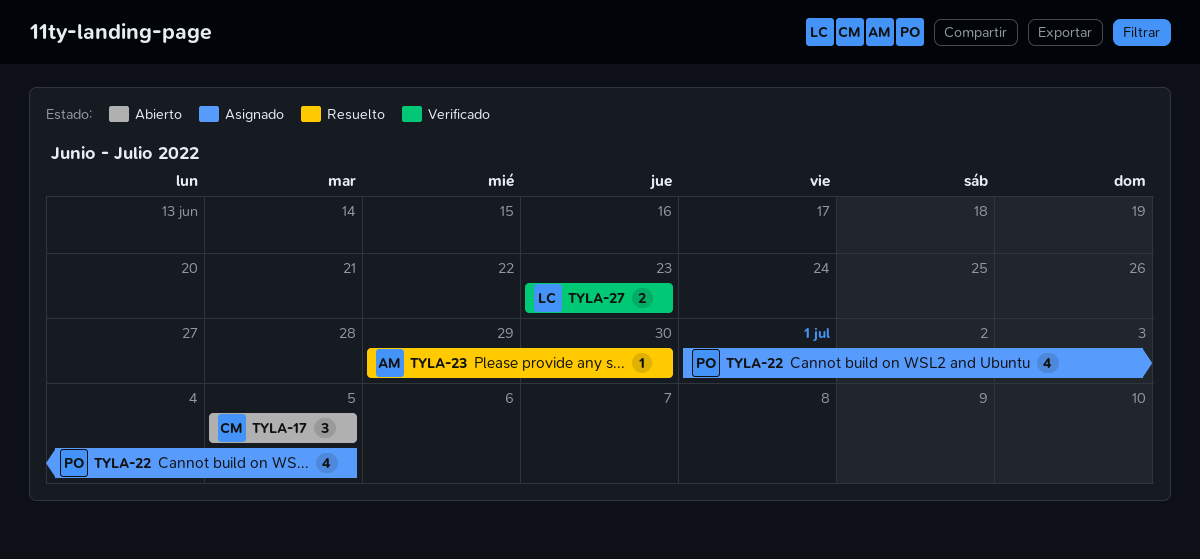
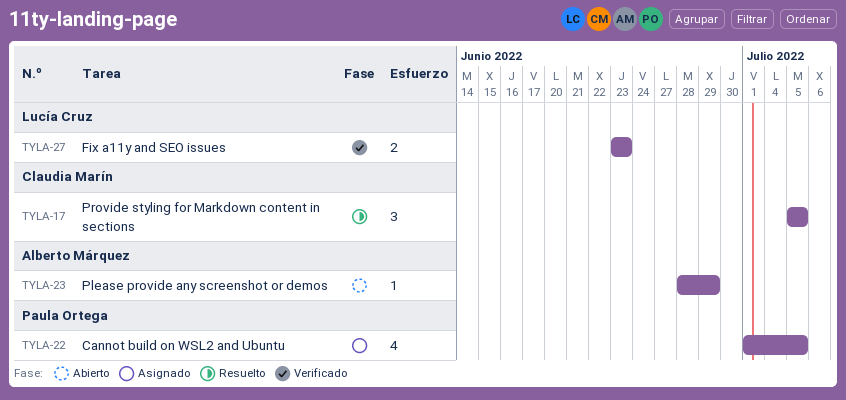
TYLA-17, status: Abierto -> Resuelto
TYLA-23, status: Resuelto -> Abierto
TYLA-23, start: Jun 29 -> Jun 28
TYLA-23, due: Jun 30 -> Jun 29

